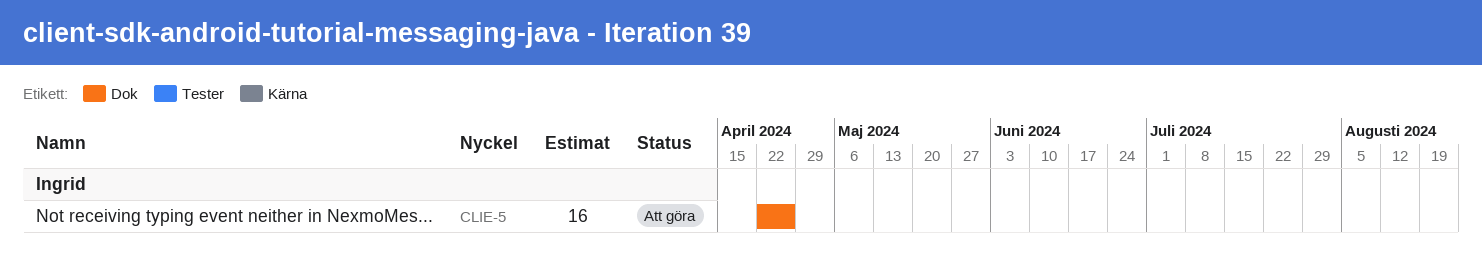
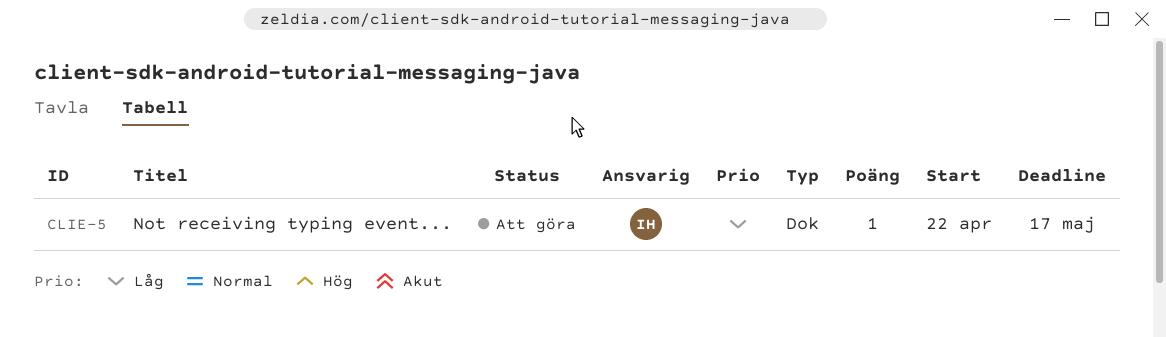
CLIE-5, estimate: 16 -> 1
CLIE-5, due: Apr 26 -> May 17

